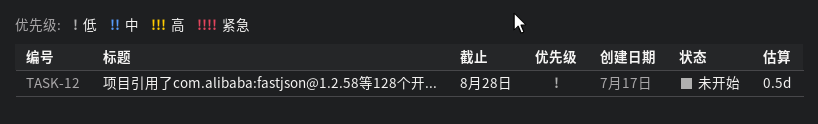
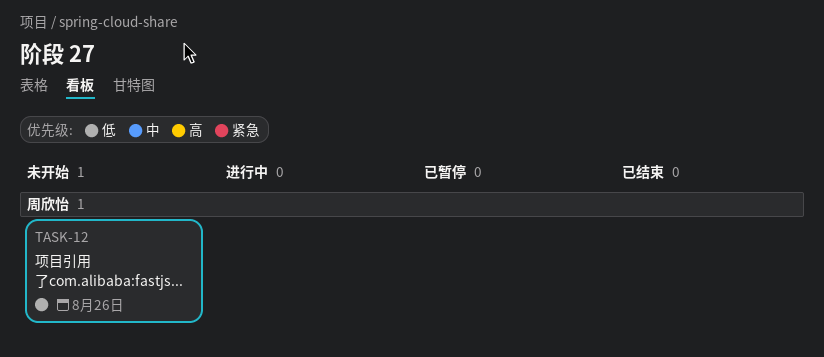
TASK-12, due: Aug 28 -> Aug 26

